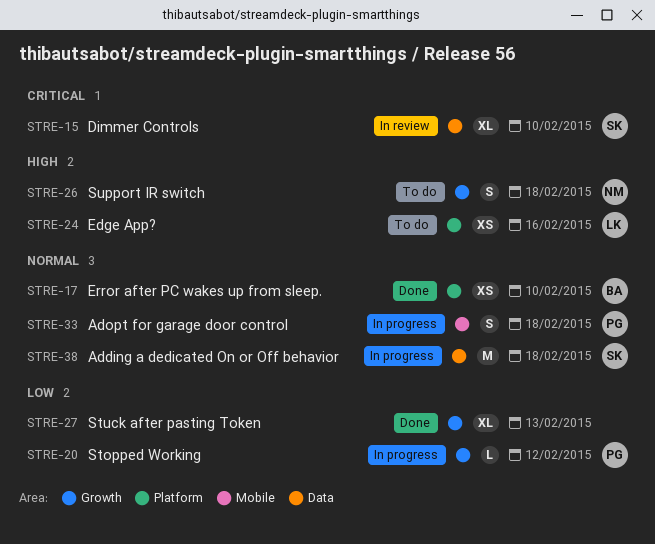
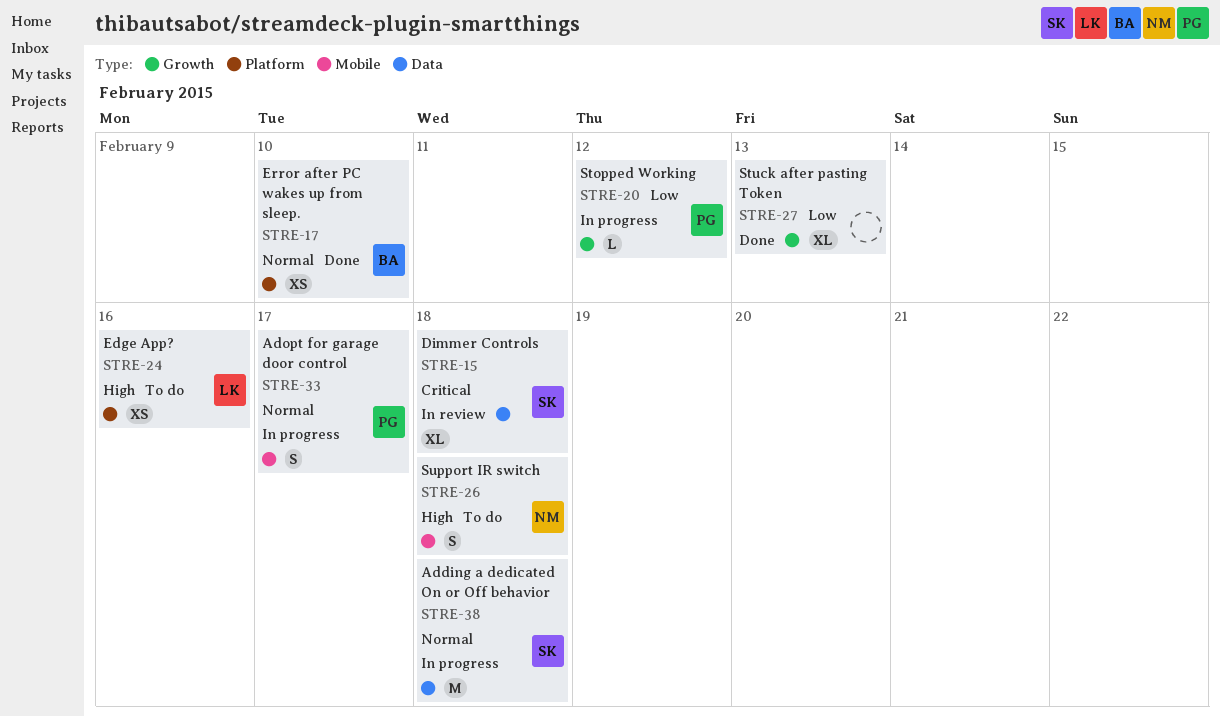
STRE-15, due: Feb 10 -> Feb 18
STRE-26, label: Growth -> Mobile
STRE-33, due: Feb 18 -> Feb 17

